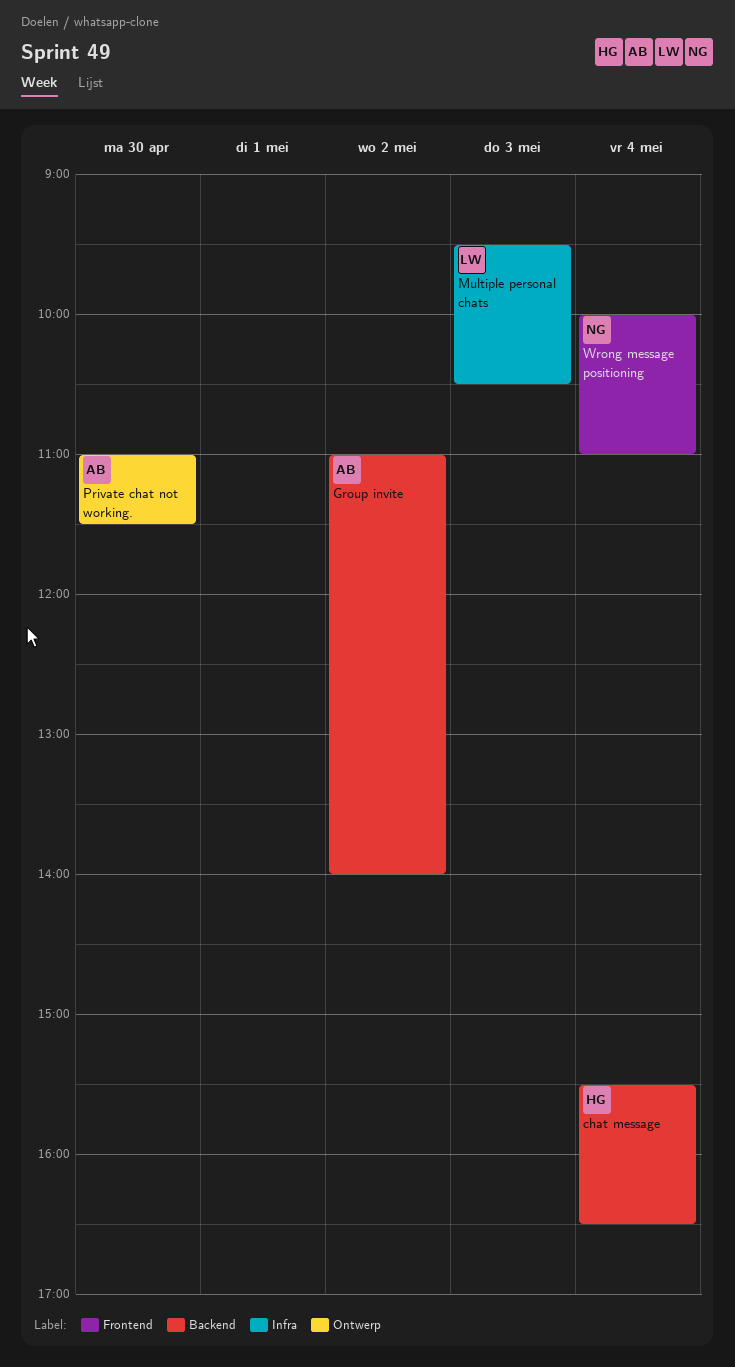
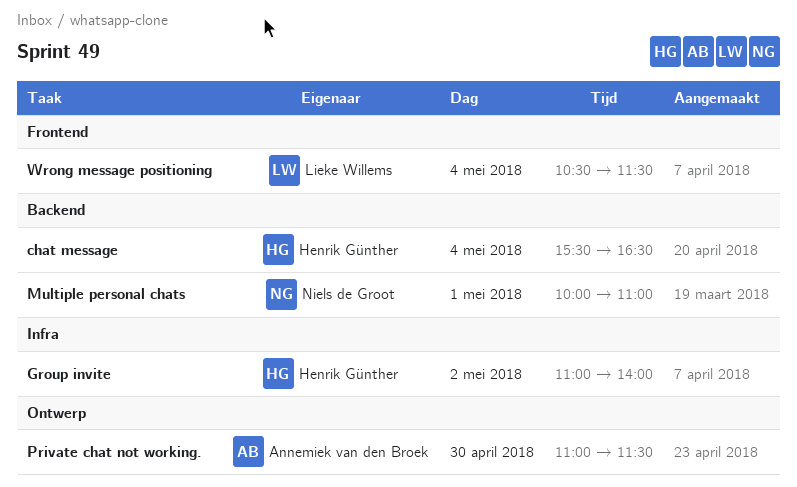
Group invite, owner: Annemiek van den Broek -> Henrik Günther
Group invite, label: Backend -> Infra
Multiple personal chats, owner: Lieke Willems -> Niels de Groot
Multiple personal chats, label: Infra -> Backend
Multiple personal chats, day: May 3 -> May 1
Multiple personal chats, begins: 09:30 -> 10:00
Multiple personal chats, ends: 10:30 -> 11:00
Wrong message positioning, owner: Niels de Groot -> Lieke Willems
Wrong message positioning, begins: 10:00 -> 10:30
Wrong message positioning, ends: 11:00 -> 11:30

